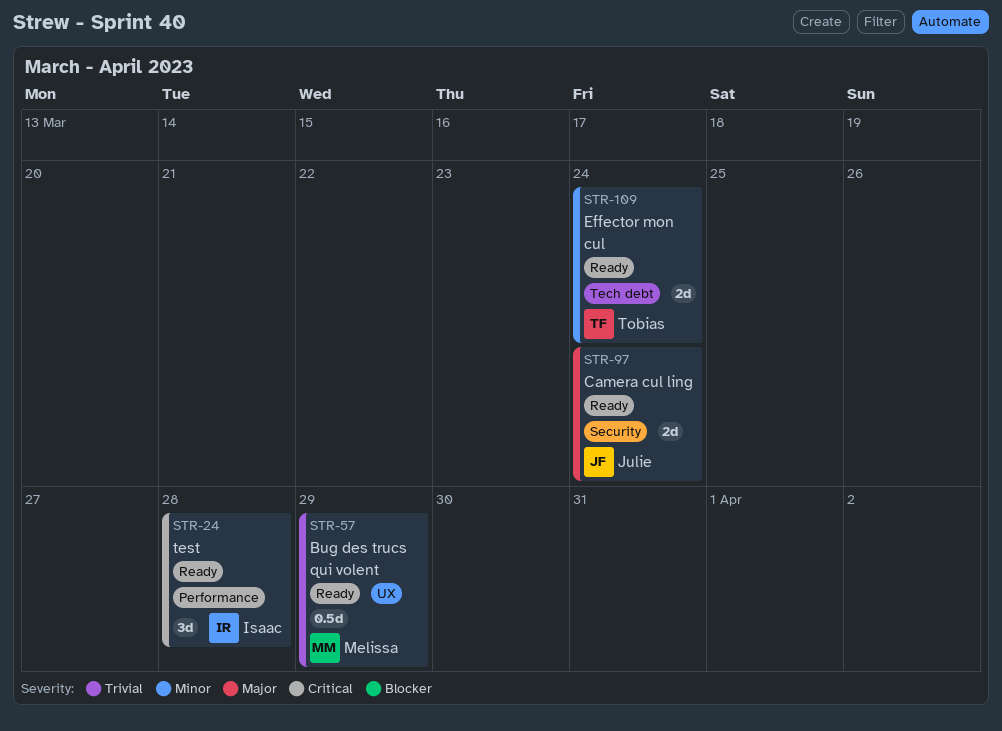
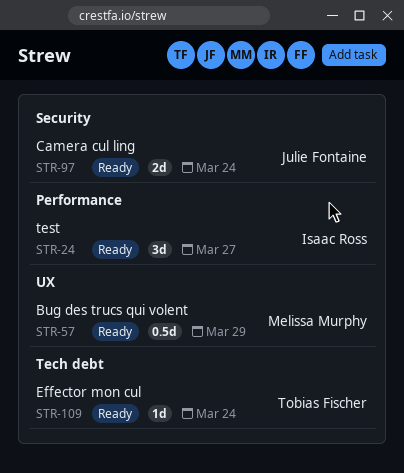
STR-24, due: Mar 28 -> Mar 27
STR-109, estimate: 2d -> 1d

